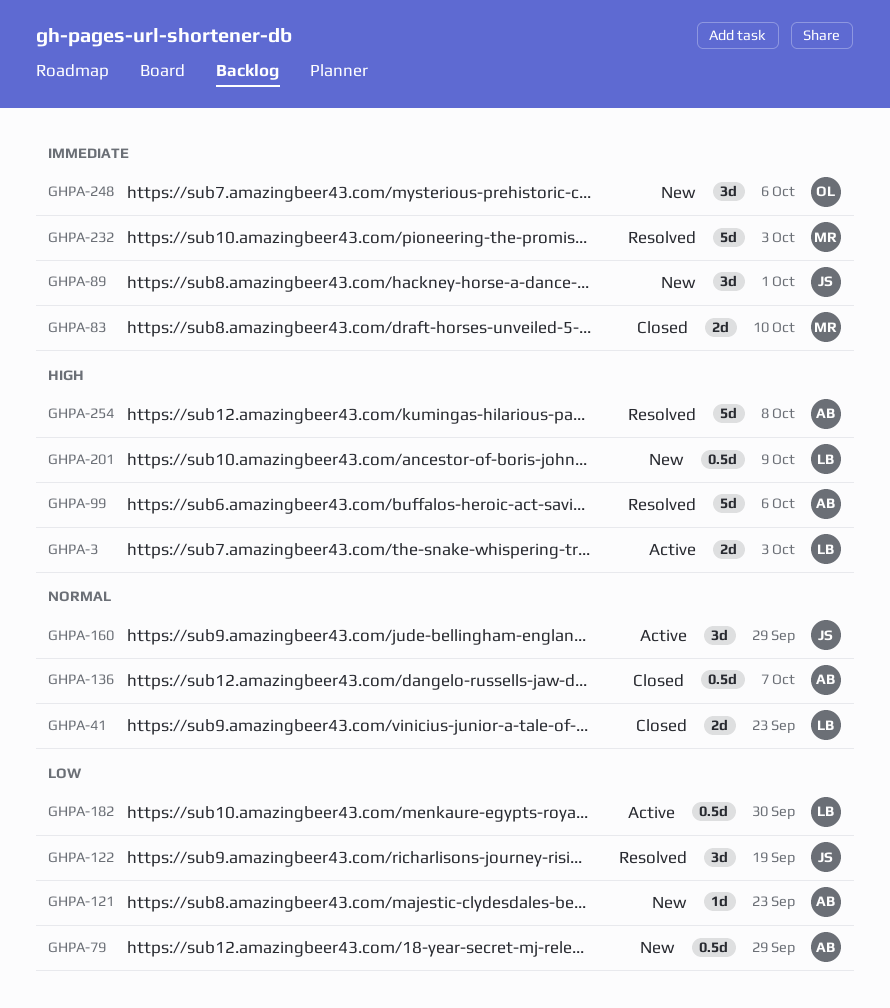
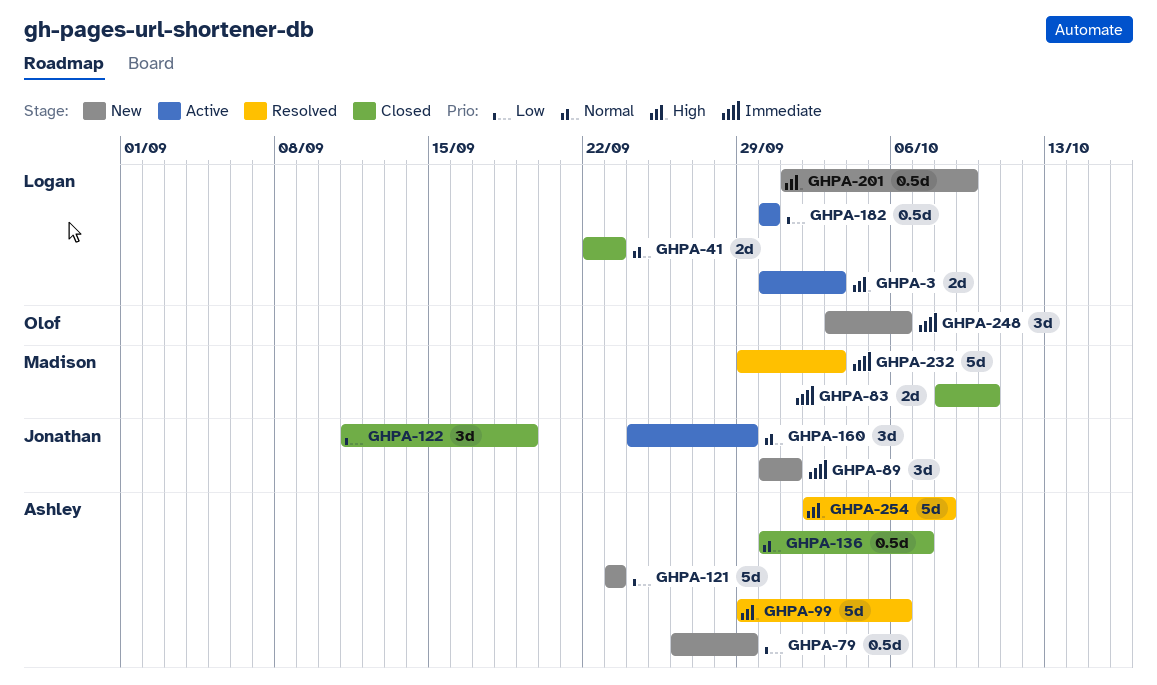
GHPA-121, estimate: 1d -> 5d
GHPA-122, status: Resolved -> Closed

